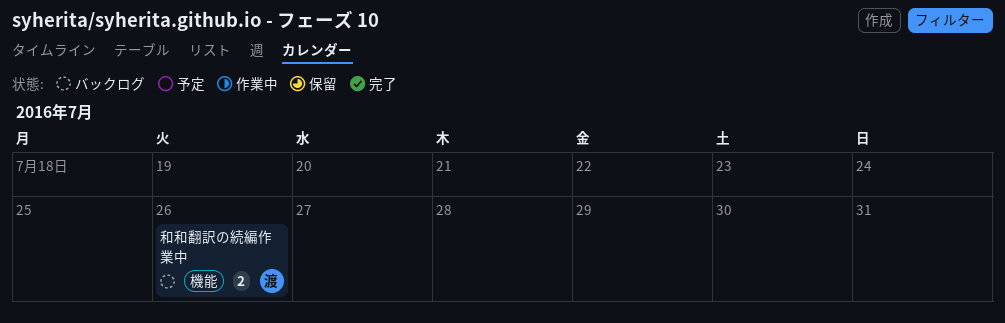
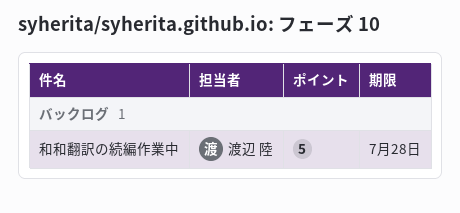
和和翻訳の続編作業中, estimate: 2 -> 5
和和翻訳の続編作業中, due: Jul 26 -> Jul 28

